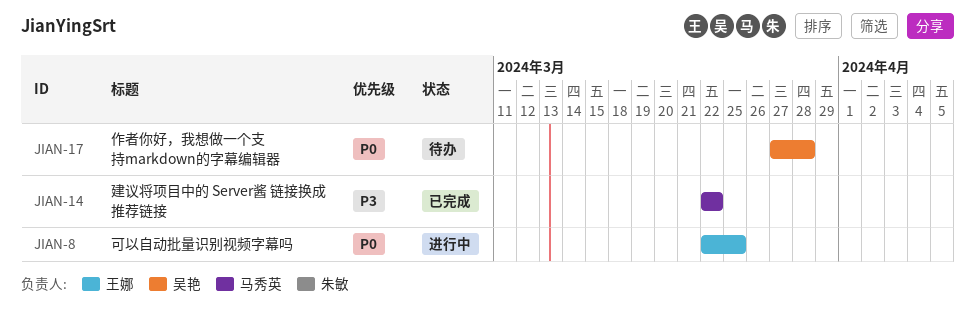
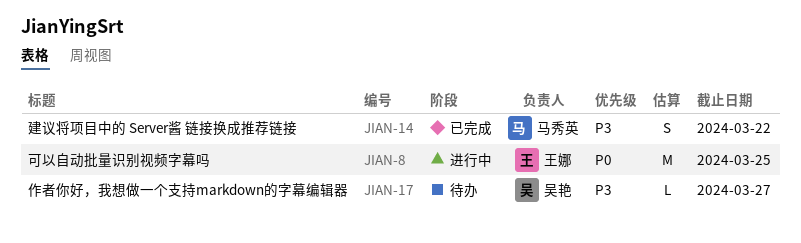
JIAN-17, priority: P0 -> P3
JIAN-17, due: Mar 28 -> Mar 27

